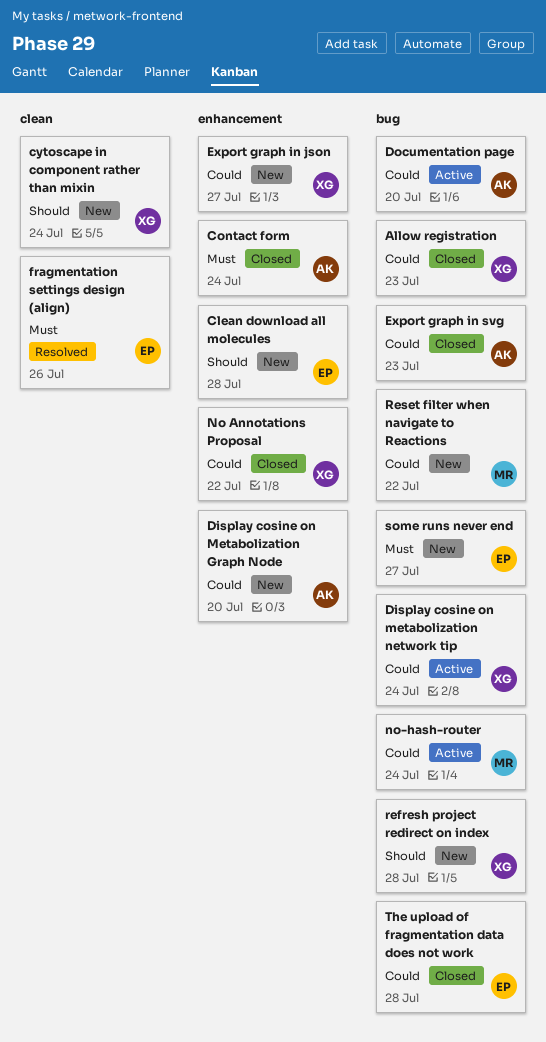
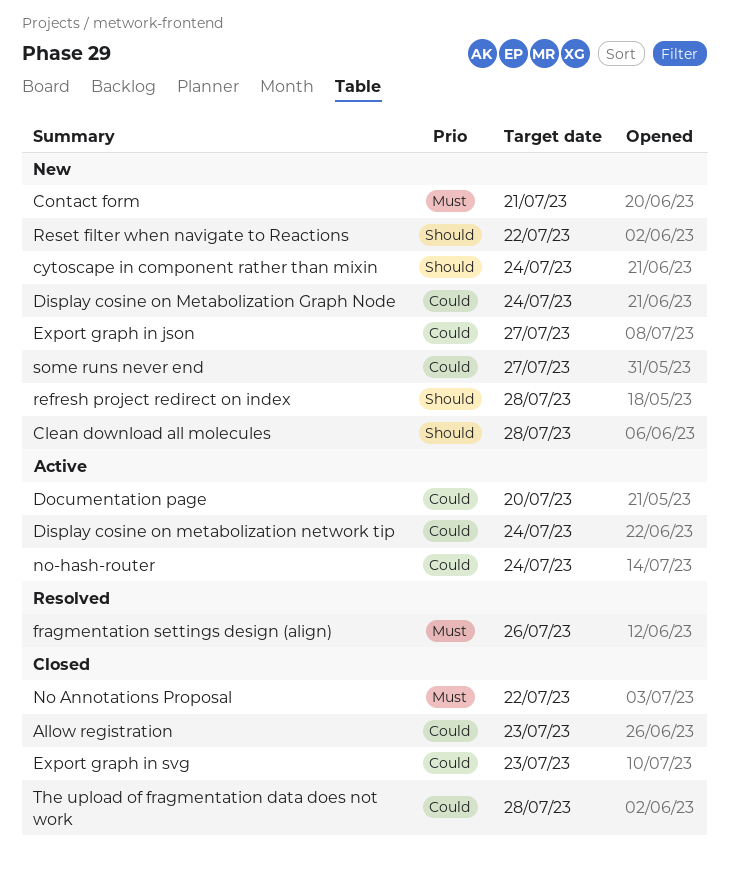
Contact form, status: Closed -> New
Contact form, due: Jul 24 -> Jul 21
Display cosine on Metabolization Graph Node, due: Jul 20 -> Jul 24
No Annotations Proposal, priority: Could -> Must
Reset filter when navigate to Reactions, priority: Could -> Should
some runs never end, priority: Must -> Could

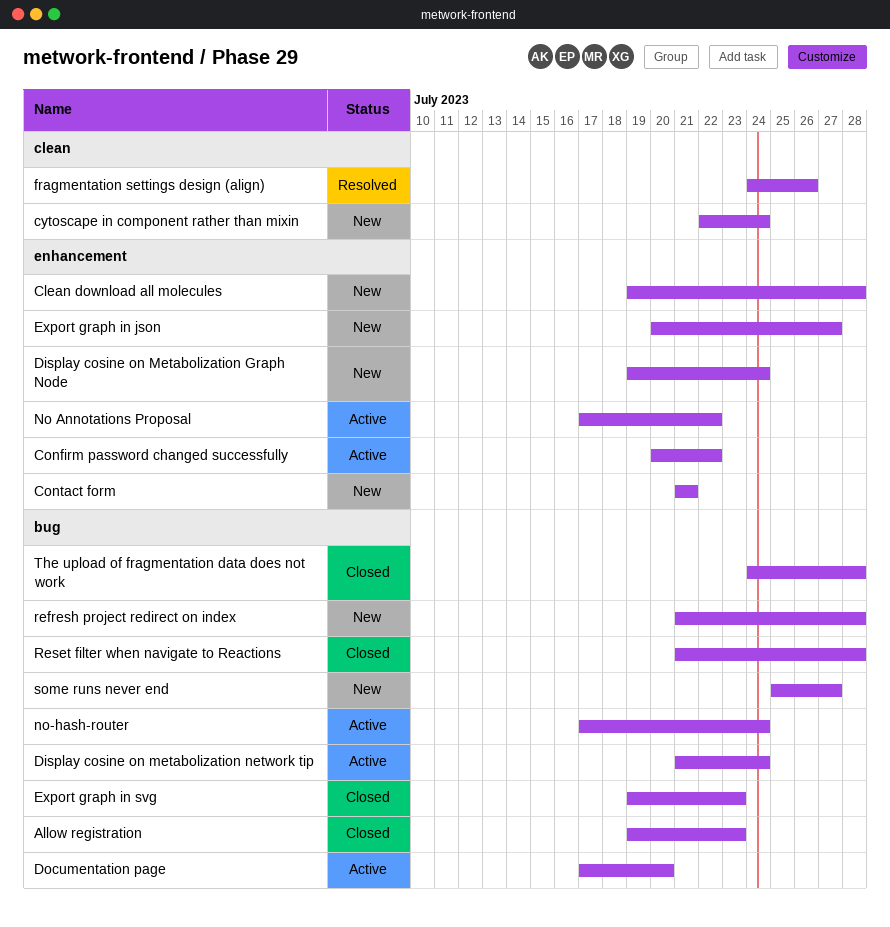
Confirm password changed successfully: none -> present
No Annotations Proposal, status: Closed -> Active
Reset filter when navigate to Reactions, status: New -> Closed
Reset filter when navigate to Reactions, due: Jul 22 -> Jul 28

